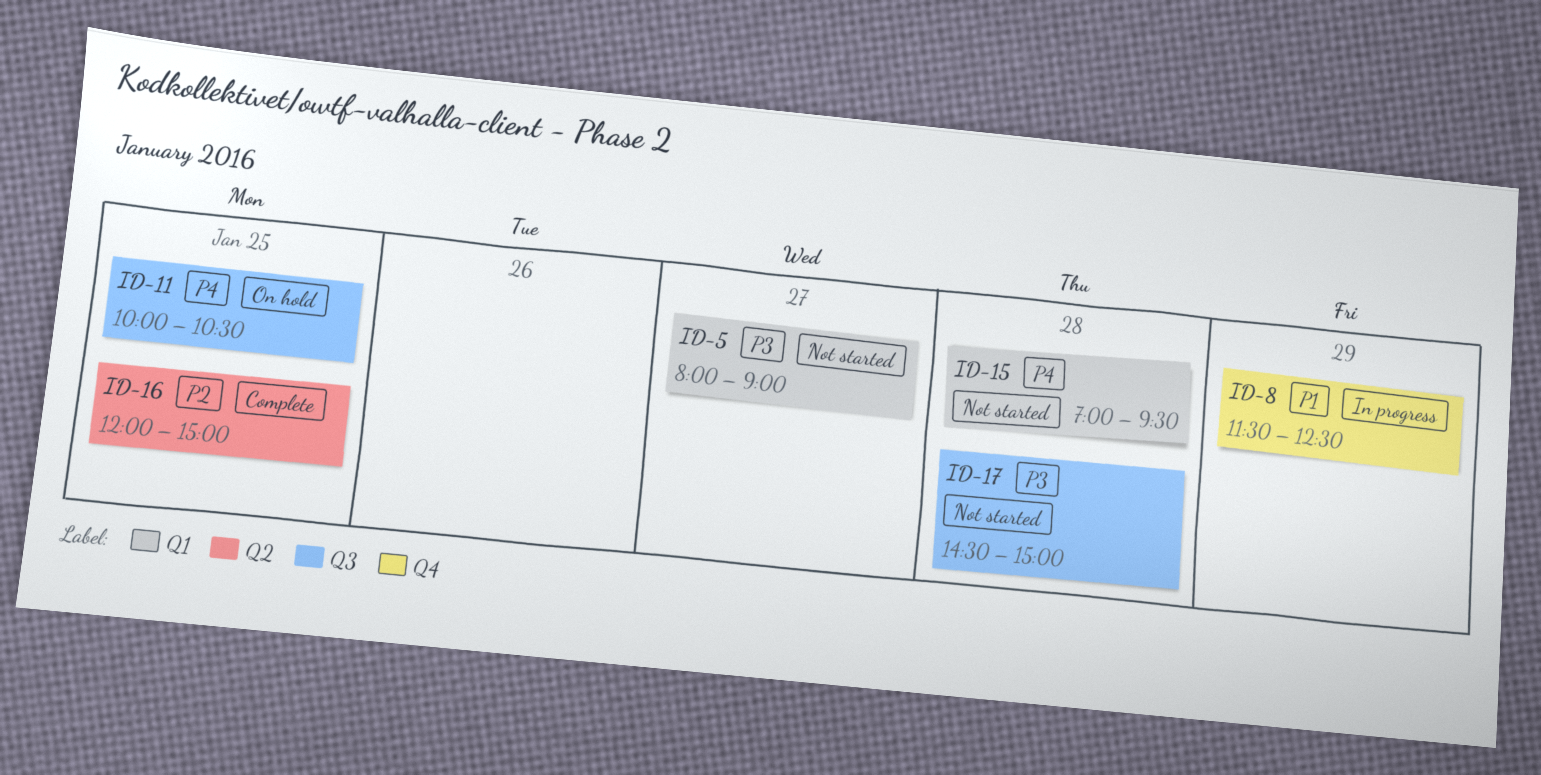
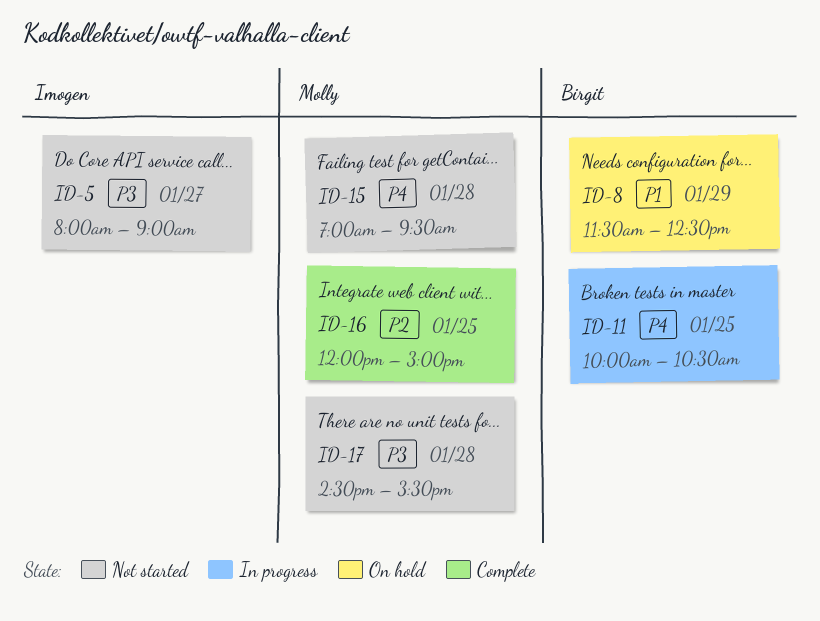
ID-8, status: In progress -> On hold
ID-11, status: On hold -> In progress
ID-17, ends: 15:00 -> 15:30

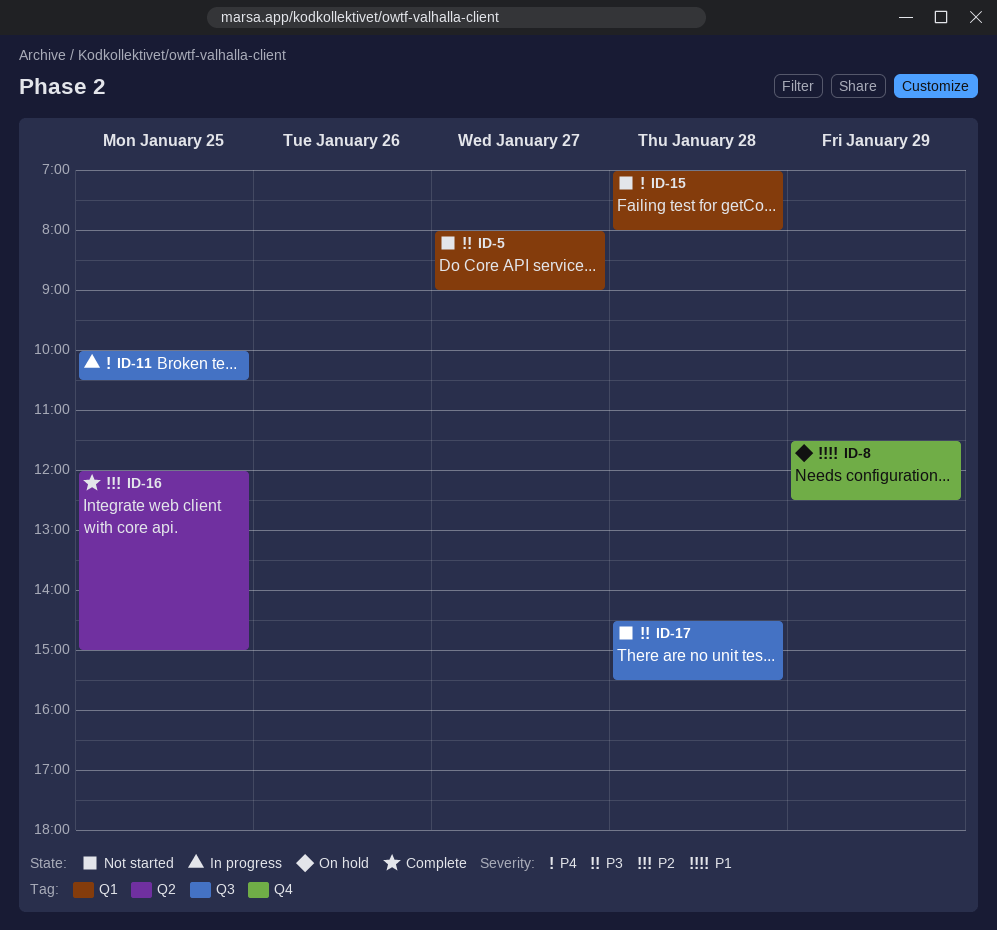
ID-15, ends: 09:30 -> 08:00

